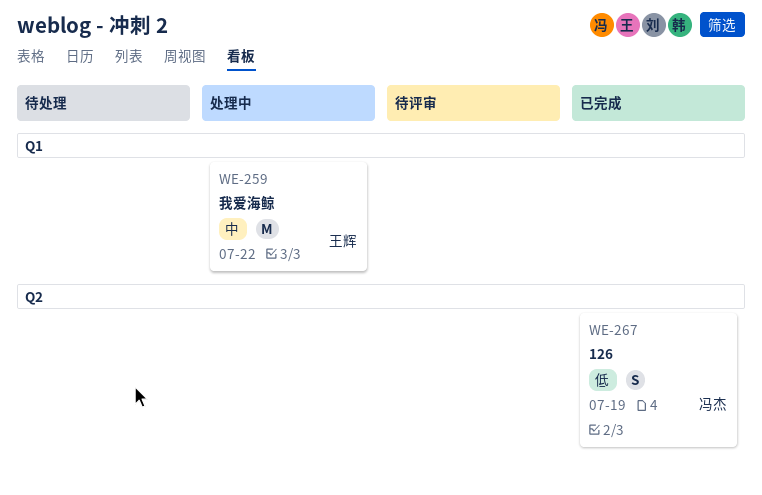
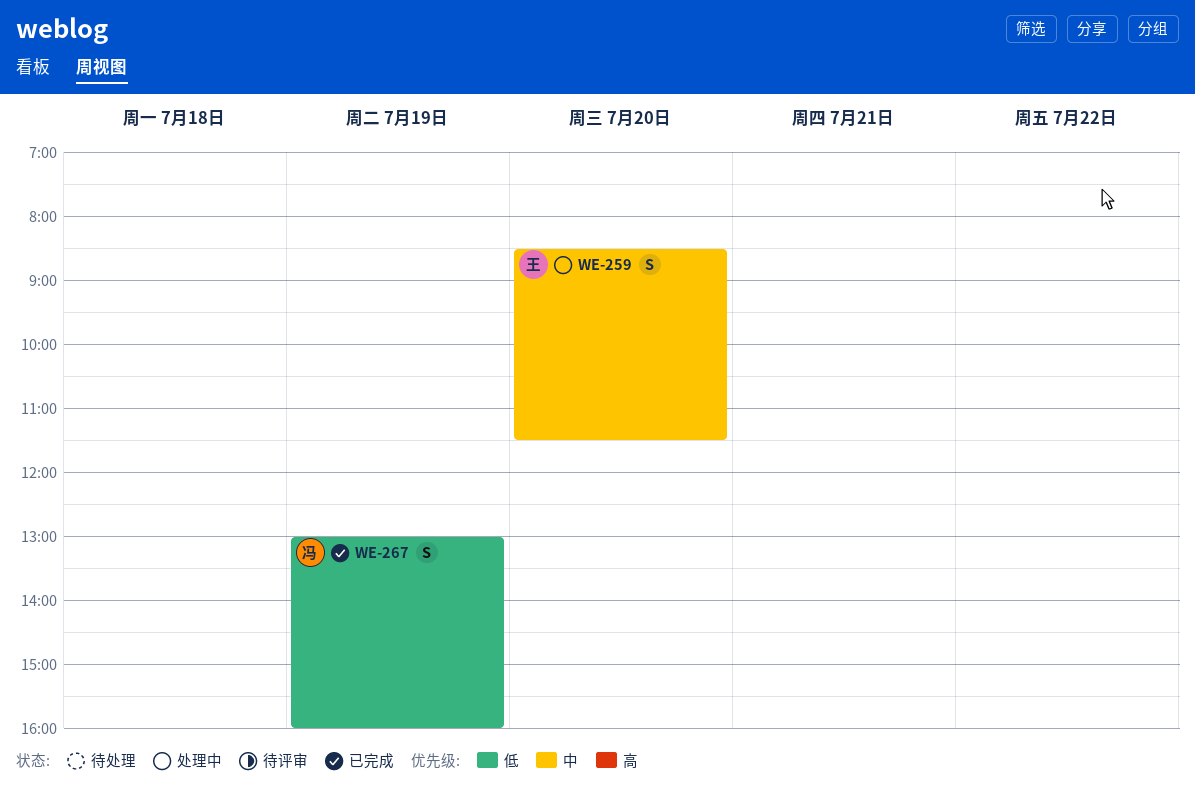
WE-259, estimate: M -> S
WE-259, day: Jul 22 -> Jul 20

